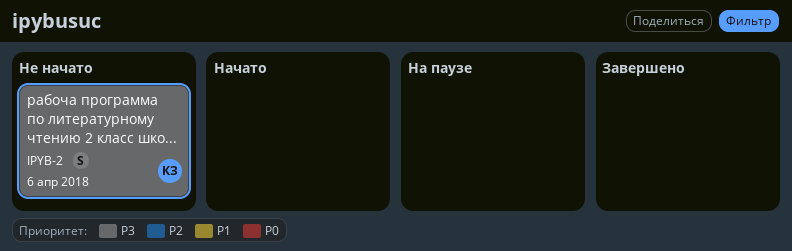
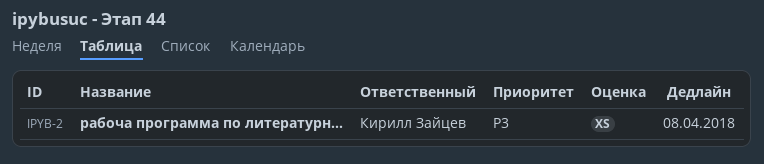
IPYB-2, estimate: S -> XS
IPYB-2, due: Apr 6 -> Apr 8

